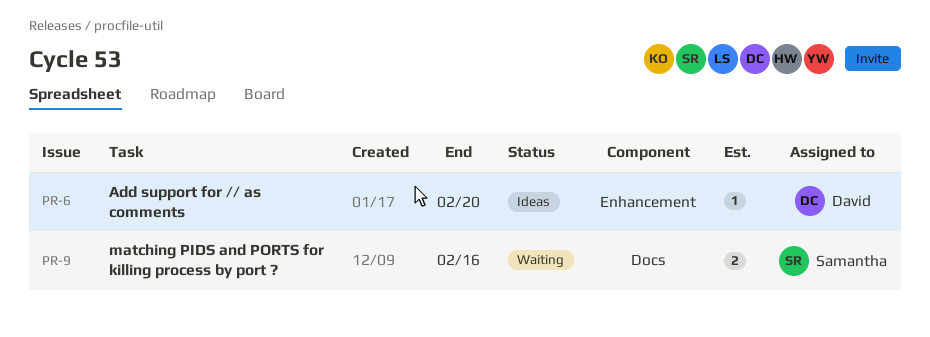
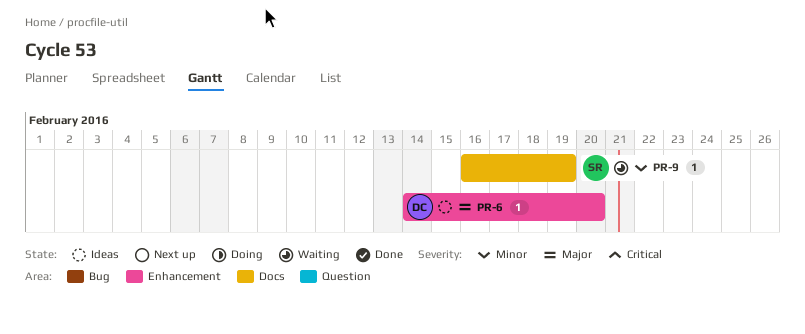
PR-9, estimate: 2 -> 1
PR-9, due: Feb 16 -> Feb 19

